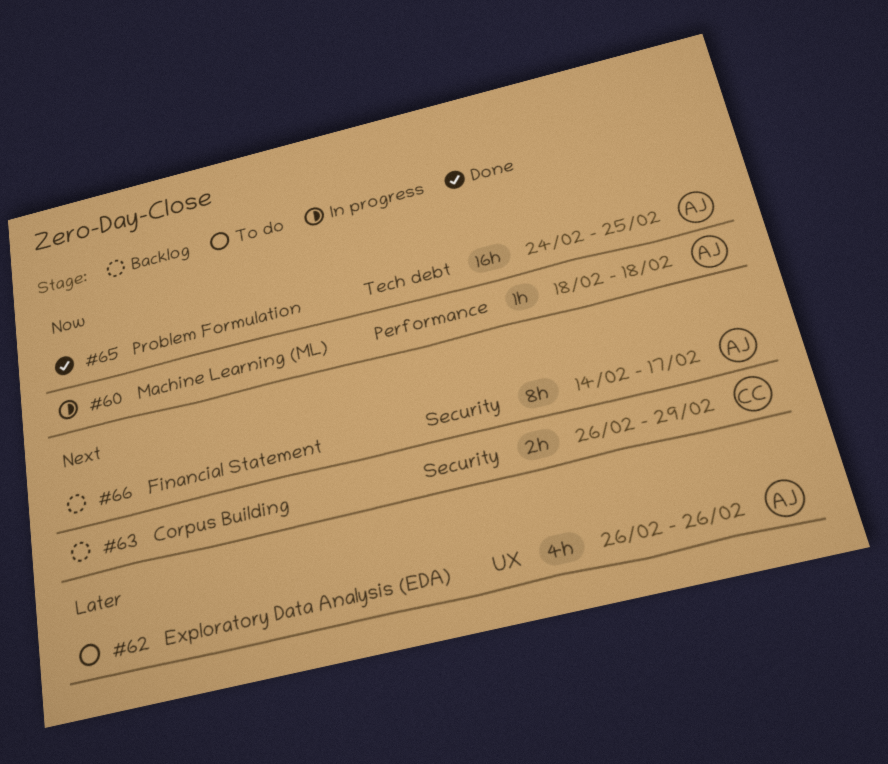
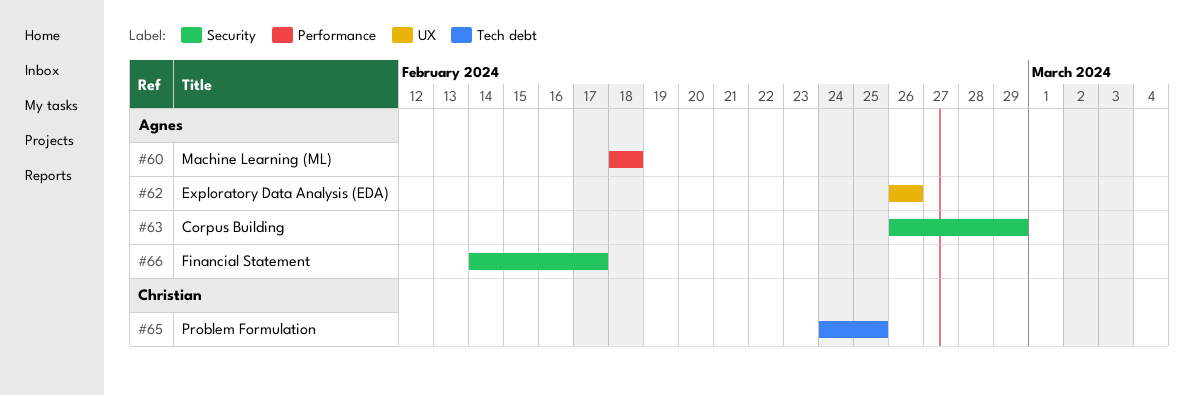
#63, owner: Christian -> Agnes
#65, owner: Agnes -> Christian

